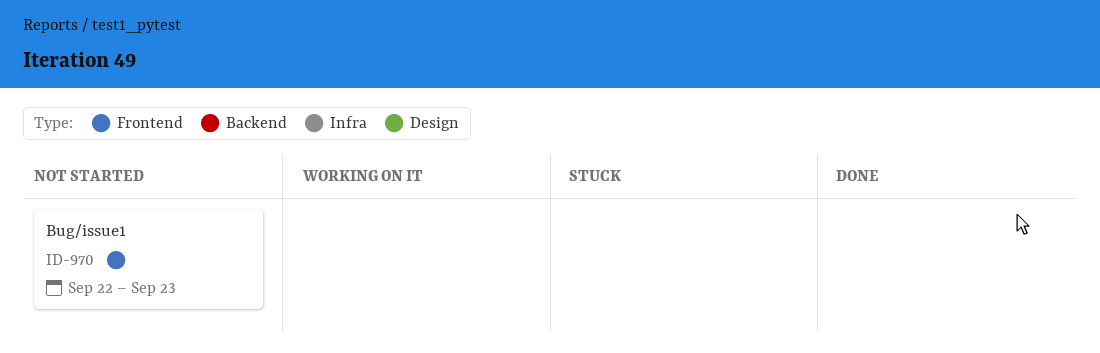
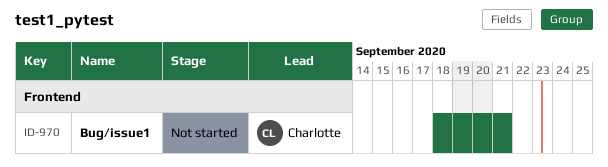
ID-970, start: Sep 22 -> Sep 18
ID-970, due: Sep 23 -> Sep 21

